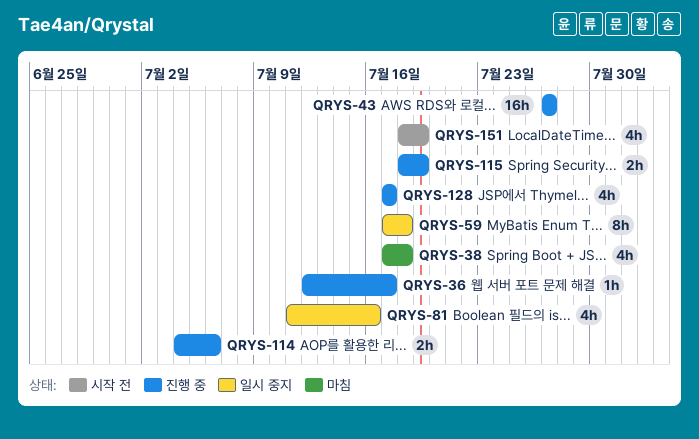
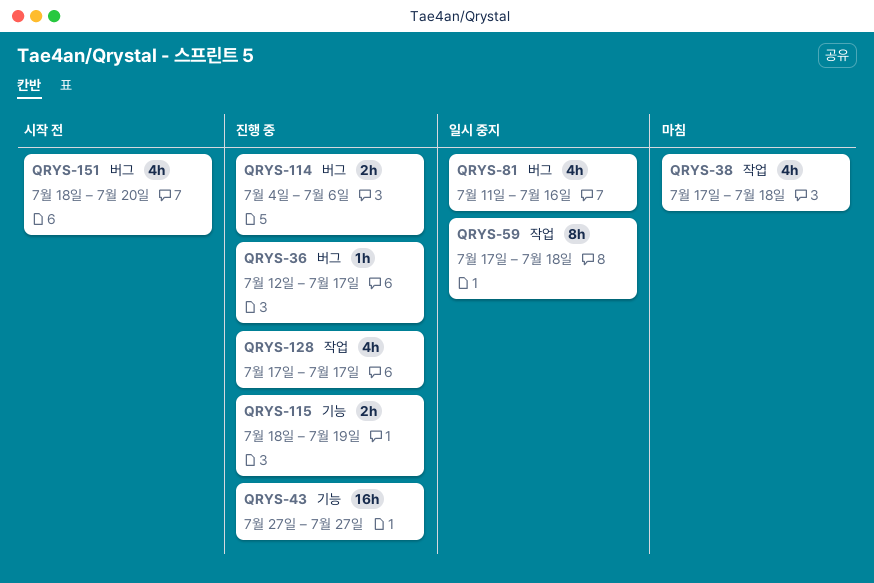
QRYS-151, due: Jul 19 -> Jul 20

